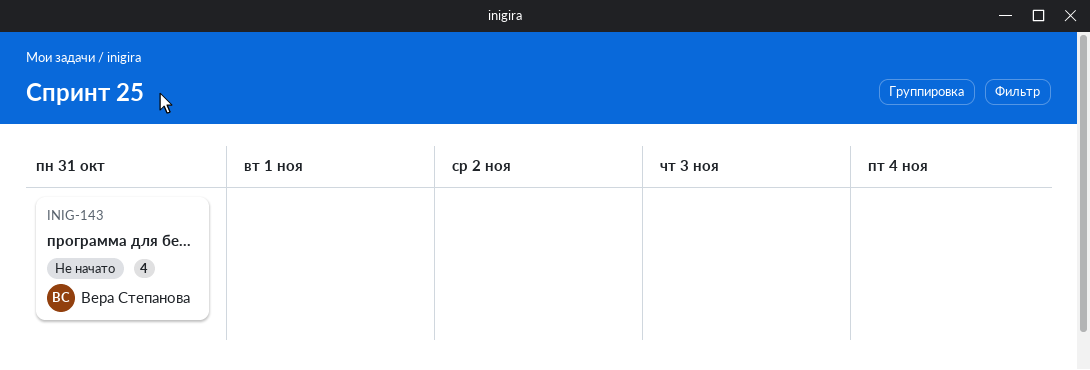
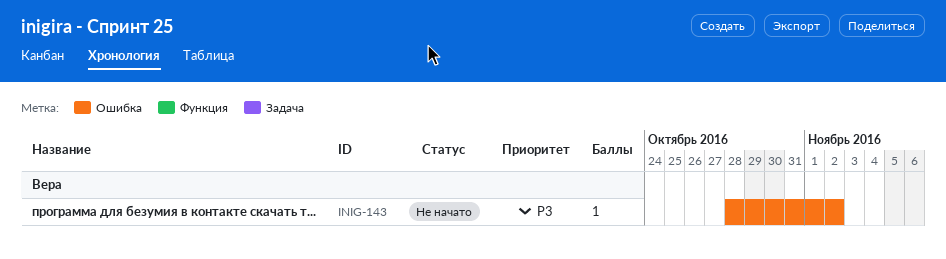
INIG-143, estimate: 4 -> 1
INIG-143, due: Oct 31 -> Nov 2

